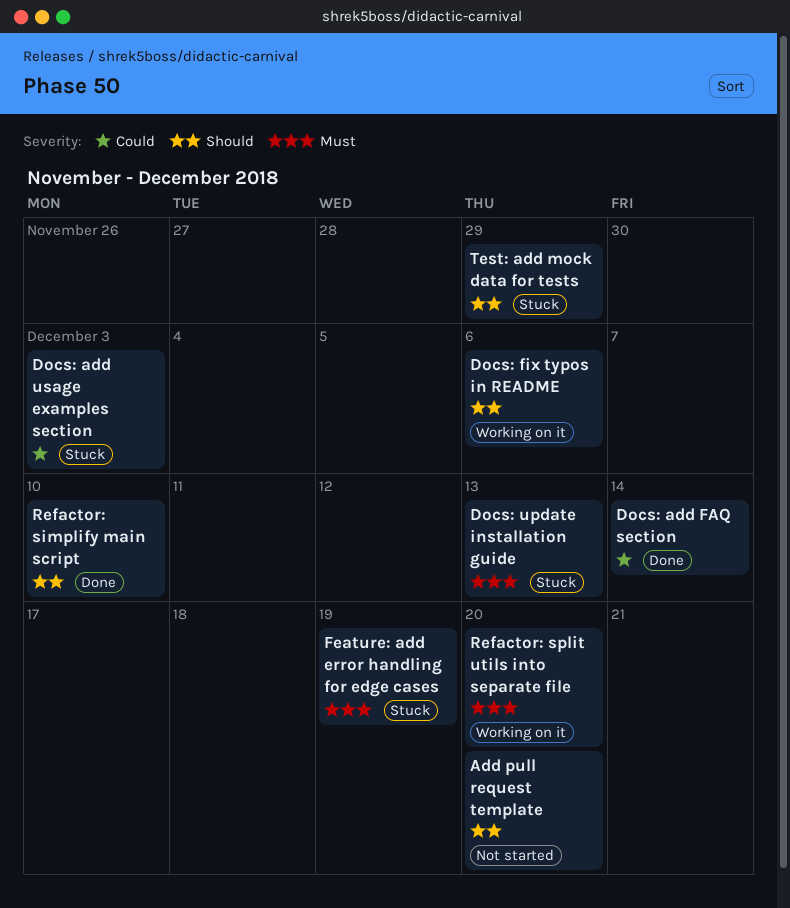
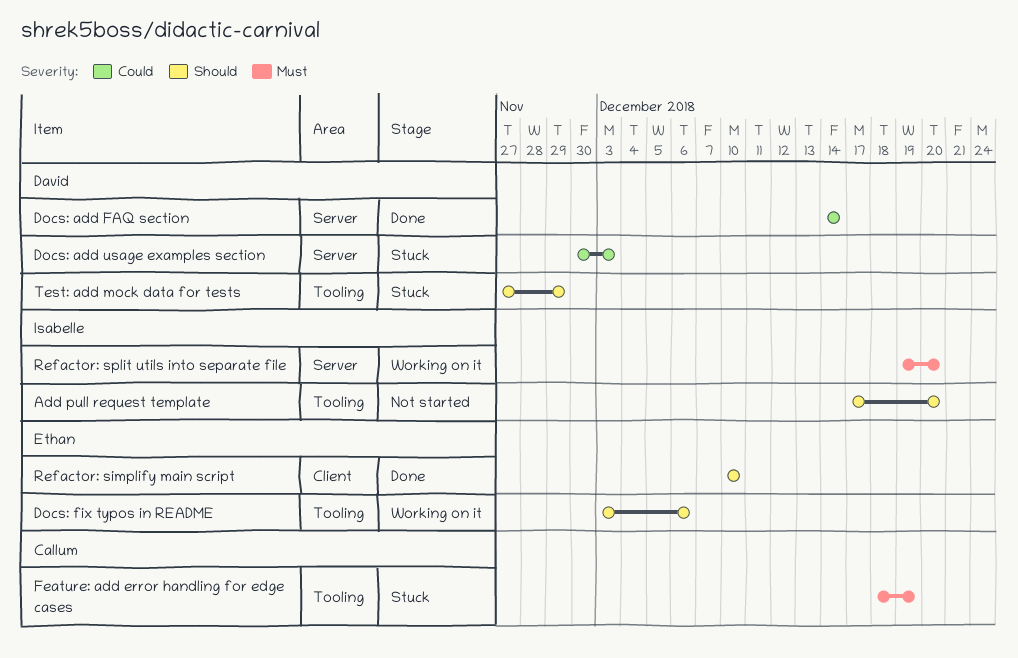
Docs: update installation guide: present -> none

